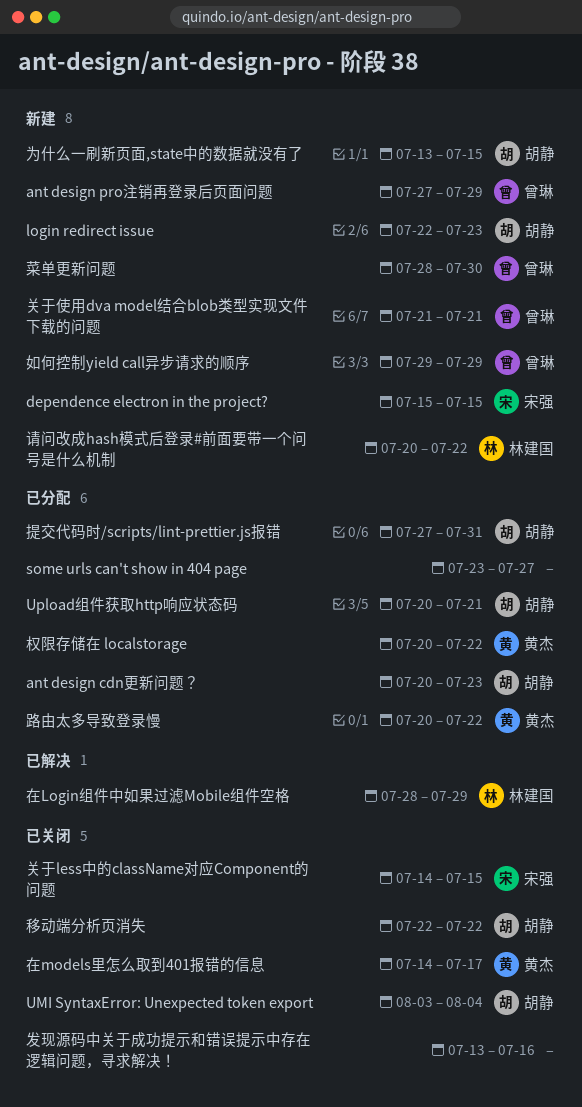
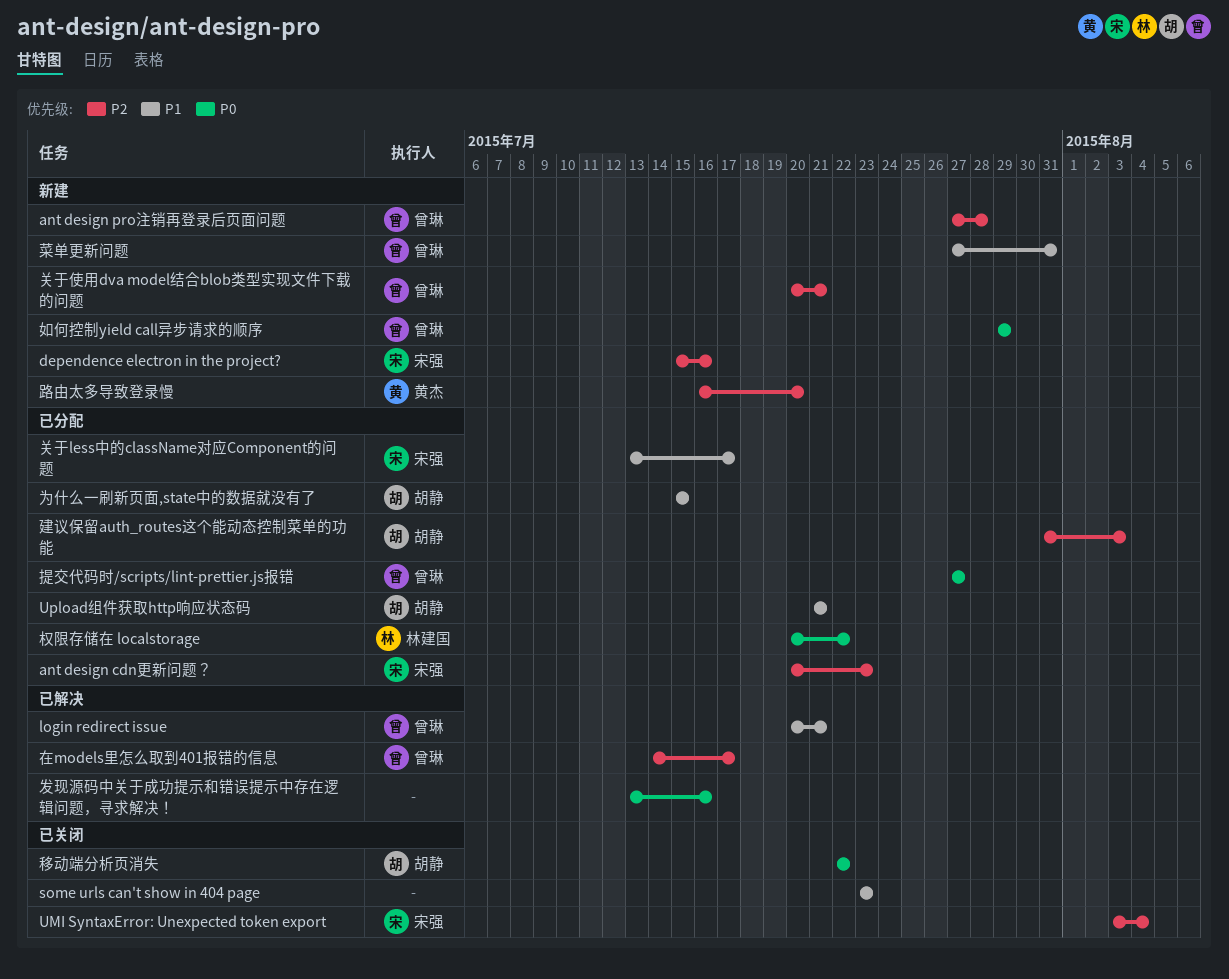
ant design cdn更新问题？, owner: 胡静 -> 宋强
ant design pro注销再登录后页面问题, due: Jul 29 -> Jul 28
dependence electron in the project?, due: Jul 15 -> Jul 16
login redirect issue, status: 新建 -> 已解决
login redirect issue, owner: 胡静 -> 曾琳
login redirect issue, start: Jul 22 -> Jul 20
login redirect issue, due: Jul 23 -> Jul 21
some urls can't show in 404 page, status: 已分配 -> 已关闭
some urls can't show in 404 page, due: Jul 27 -> Jul 23
UMI SyntaxError: Unexpected token export, owner: 胡静 -> 宋强
Upload组件获取http响应状态码, start: Jul 20 -> Jul 21
为什么一刷新页面,state中的数据就没有了, status: 新建 -> 已分配
为什么一刷新页面,state中的数据就没有了, start: Jul 13 -> Jul 15
关于less中的className对应Component的问题, status: 已关闭 -> 已分配
关于less中的className对应Component的问题, start: Jul 14 -> Jul 13
关于less中的className对应Component的问题, due: Jul 15 -> Jul 17
关于使用dva model结合blob类型实现文件下载的问题, start: Jul 21 -> Jul 20
发现源码中关于成功提示和错误提示中存在逻辑问题，寻求解决！, status: 已关闭 -> 已解决
在Login组件中如果过滤Mobile组件空格: present -> none
在models里怎么取到401报错的信息, status: 已关闭 -> 已解决
在models里怎么取到401报错的信息, owner: 黄杰 -> 曾琳
建议保留auth_routes这个能动态控制菜单的功能: none -> present
提交代码时/scripts/lint-prettier.js报错, owner: 胡静 -> 曾琳
提交代码时/scripts/lint-prettier.js报错, due: Jul 31 -> Jul 27
权限存储在 localstorage, owner: 黄杰 -> 林建国
菜单更新问题, start: Jul 28 -> Jul 27
菜单更新问题, due: Jul 30 -> Jul 31
请问改成hash模式后登录#前面要带一个问号是什么机制: present -> none
路由太多导致登录慢, status: 已分配 -> 新建
路由太多导致登录慢, start: Jul 20 -> Jul 16
路由太多导致登录慢, due: Jul 22 -> Jul 20

